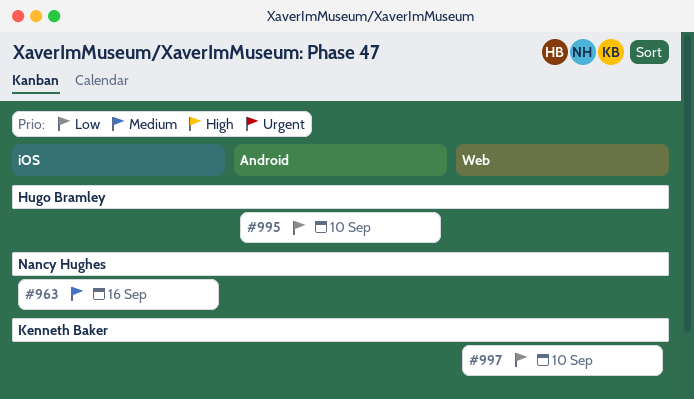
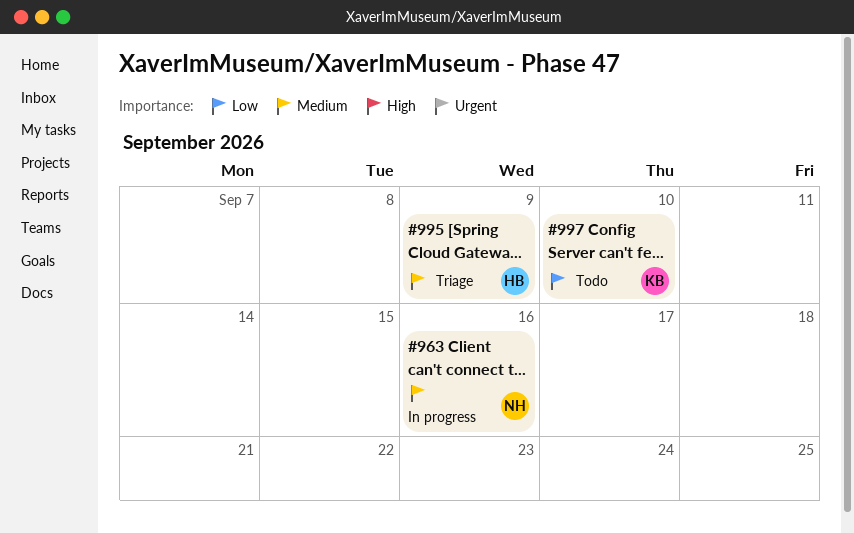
#995, priority: Low -> Medium
#995, due: Sep 10 -> Sep 9

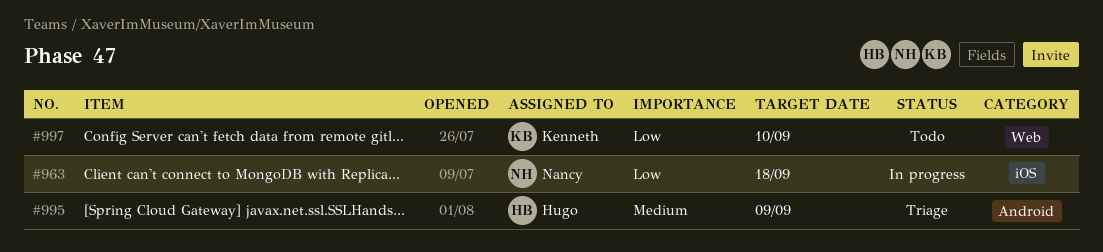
#963, priority: Medium -> Low
#963, due: Sep 16 -> Sep 18

